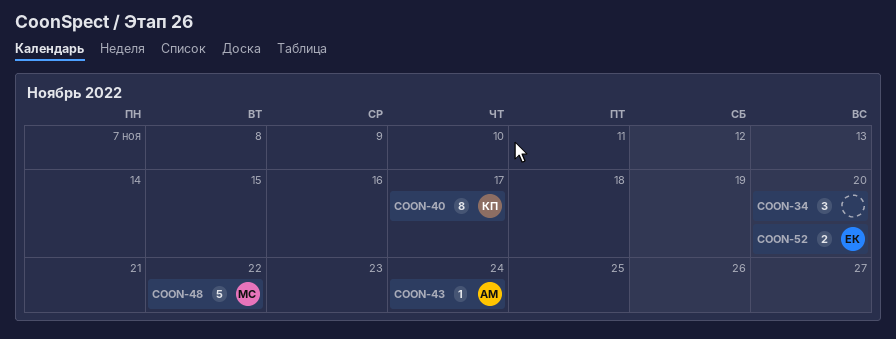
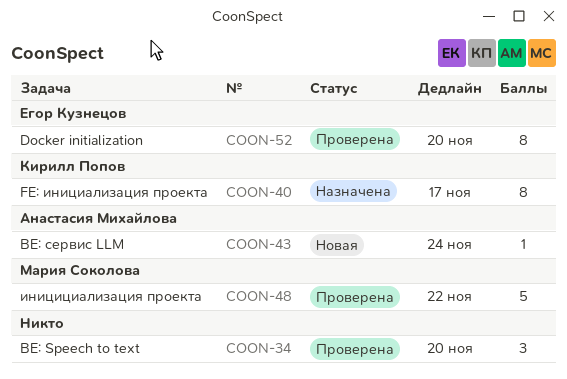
COON-52, estimate: 2 -> 8

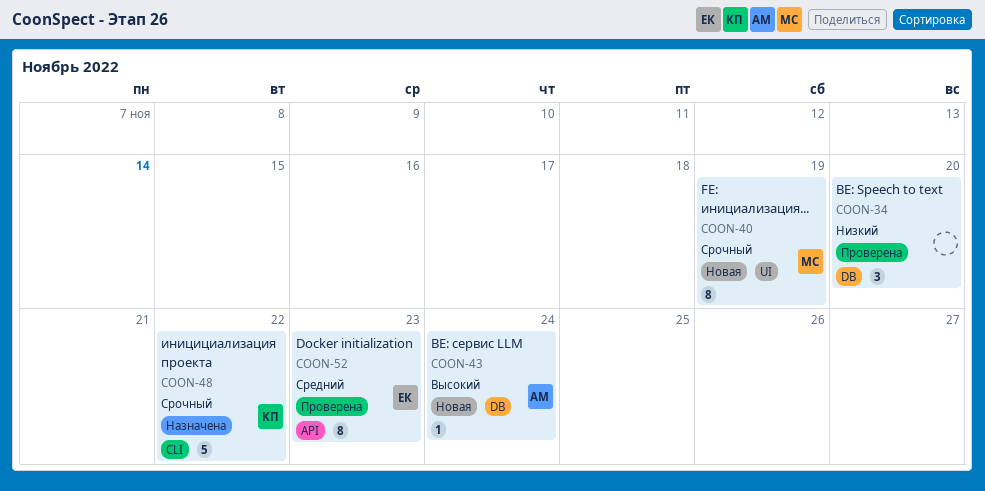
COON-40, status: Назначена -> Новая
COON-40, owner: Кирилл Попов -> Мария Соколова
COON-40, due: Nov 17 -> Nov 19
COON-48, status: Проверена -> Назначена
COON-48, owner: Мария Соколова -> Кирилл Попов
COON-52, due: Nov 20 -> Nov 23

